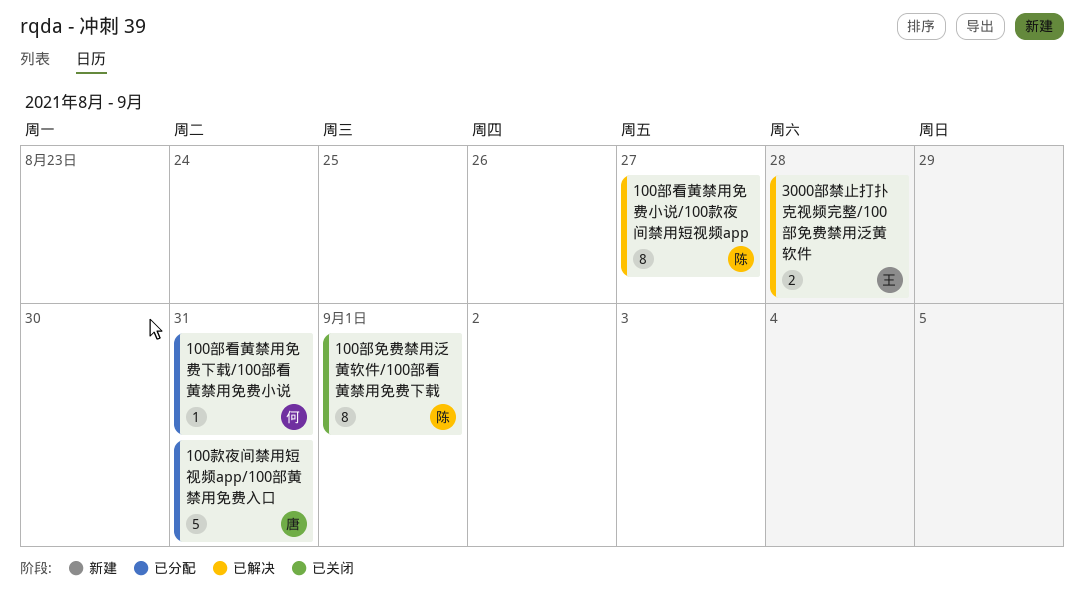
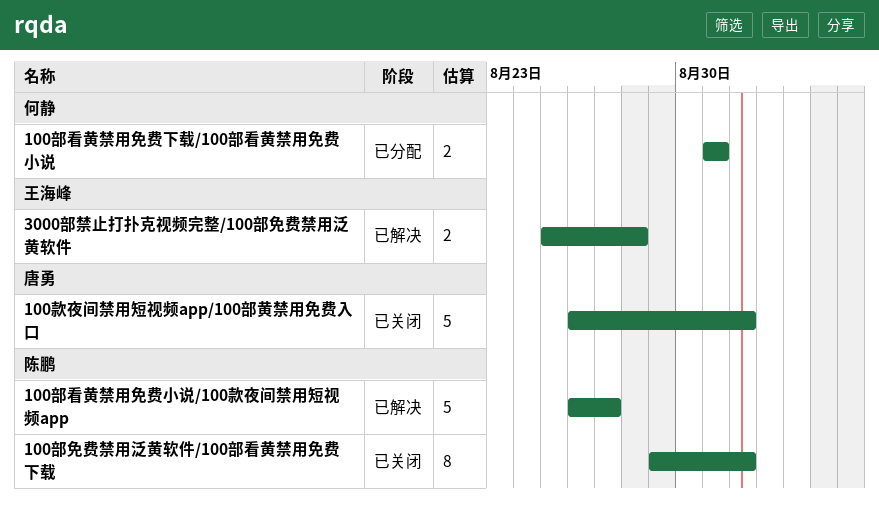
100款夜间禁用短视频app/100部黄禁用免费入口, status: 已分配 -> 已关闭
100款夜间禁用短视频app/100部黄禁用免费入口, due: Aug 31 -> Sep 1
100部看黄禁用免费下载/100部看黄禁用免费小说, estimate: 1 -> 2
100部看黄禁用免费小说/100款夜间禁用短视频app, estimate: 8 -> 5

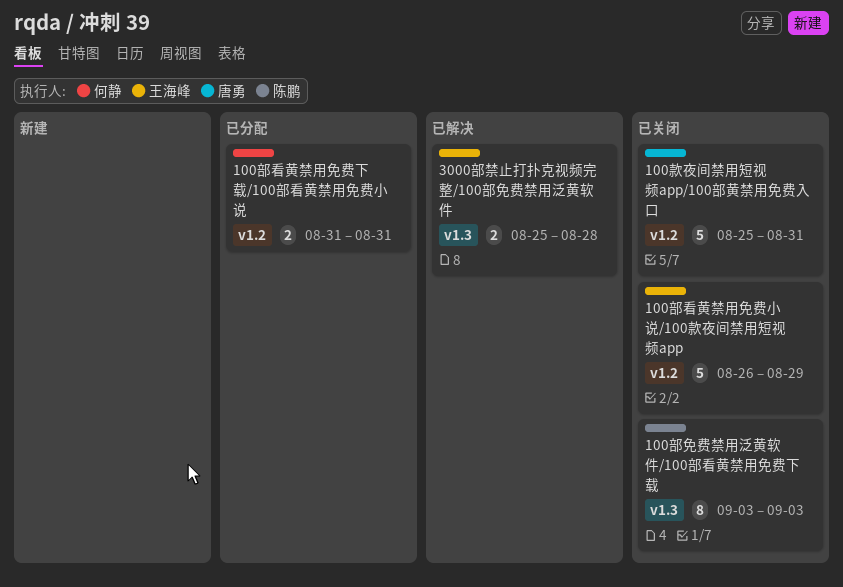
100款夜间禁用短视频app/100部黄禁用免费入口, start: Aug 26 -> Aug 25
100款夜间禁用短视频app/100部黄禁用免费入口, due: Sep 1 -> Aug 31
100部免费禁用泛黄软件/100部看黄禁用免费下载, start: Aug 29 -> Sep 3
100部免费禁用泛黄软件/100部看黄禁用免费下载, due: Sep 1 -> Sep 3
100部看黄禁用免费小说/100款夜间禁用短视频app, status: 已解决 -> 已关闭
100部看黄禁用免费小说/100款夜间禁用短视频app, owner: 陈鹏 -> 王海峰
100部看黄禁用免费小说/100款夜间禁用短视频app, due: Aug 27 -> Aug 29

